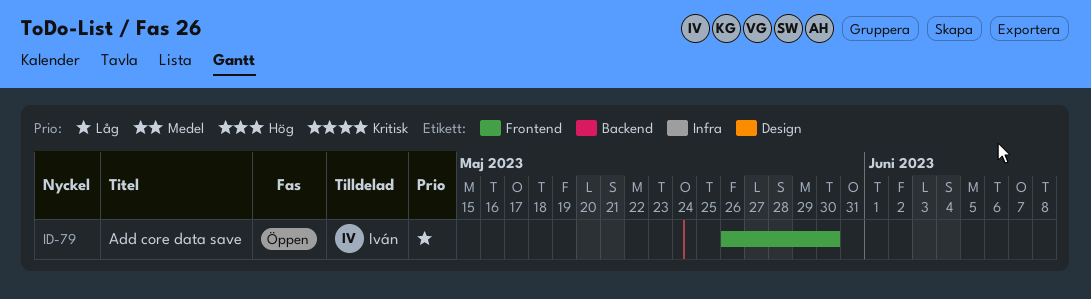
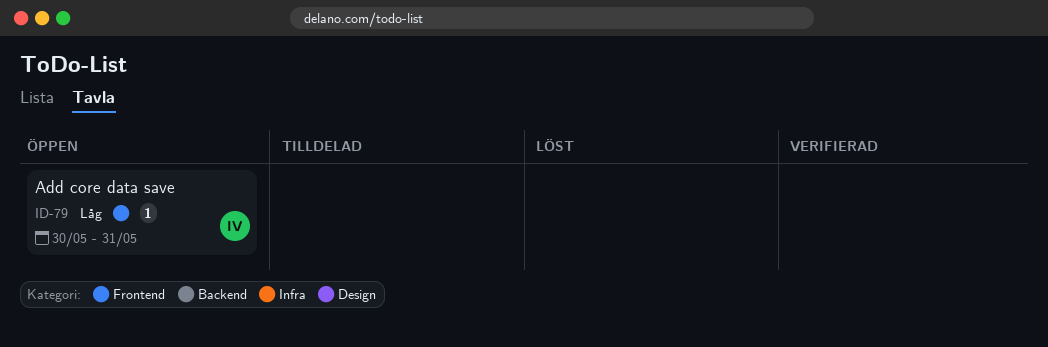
ID-79, start: May 26 -> May 30
ID-79, due: May 30 -> May 31

